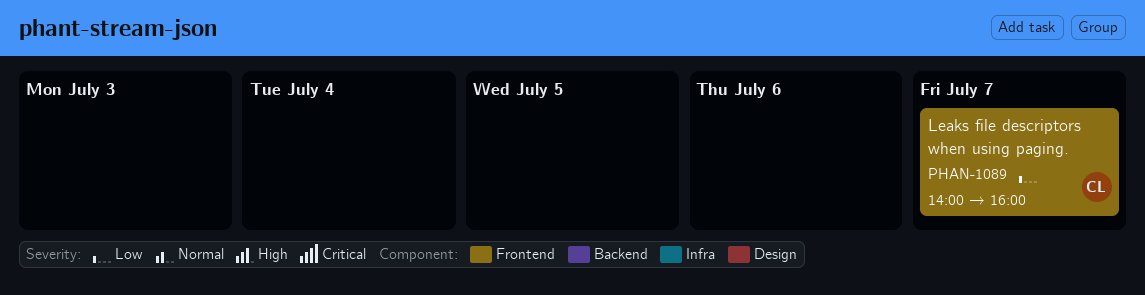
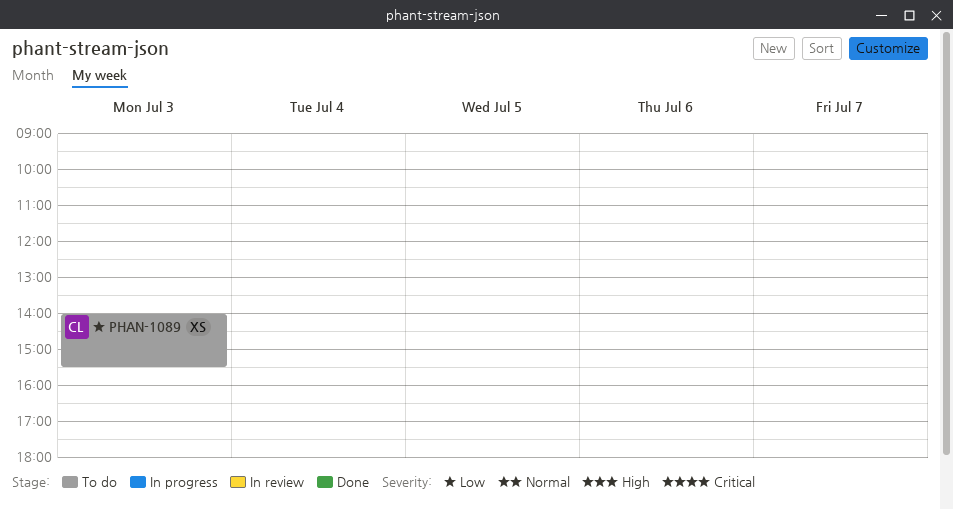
PHAN-1089, day: Jul 7 -> Jul 3
PHAN-1089, ends: 16:00 -> 15:30

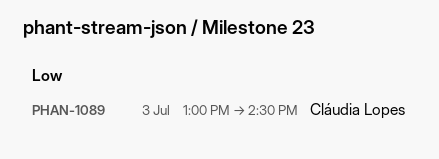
PHAN-1089, begins: 14:00 -> 13:00
PHAN-1089, ends: 15:30 -> 14:30

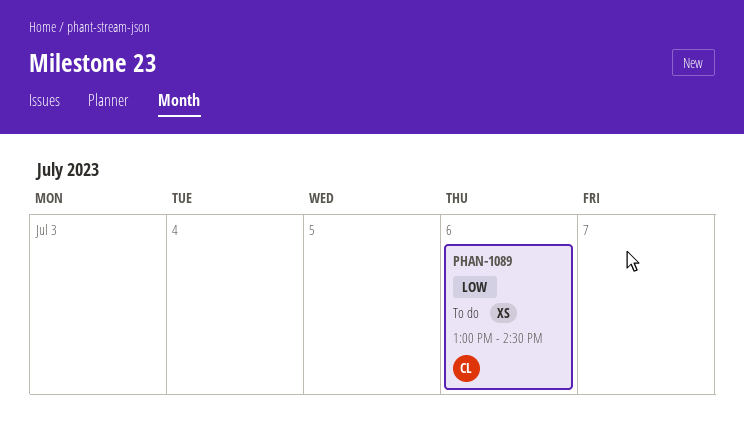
PHAN-1089, day: Jul 3 -> Jul 6

